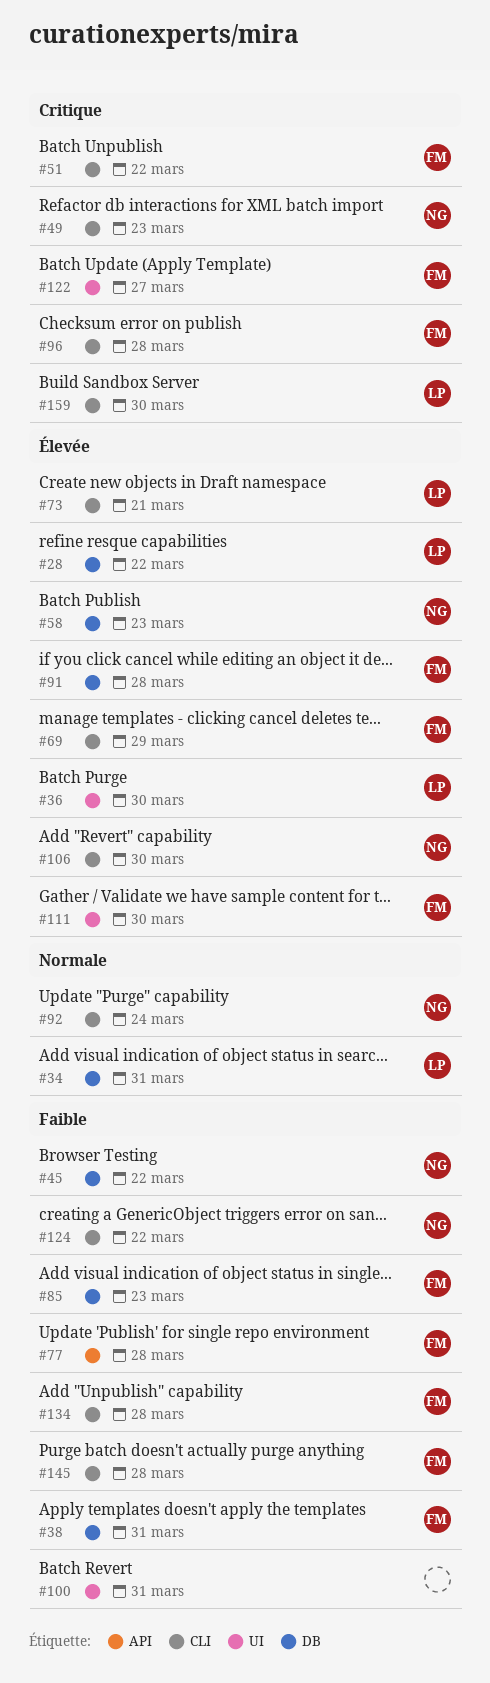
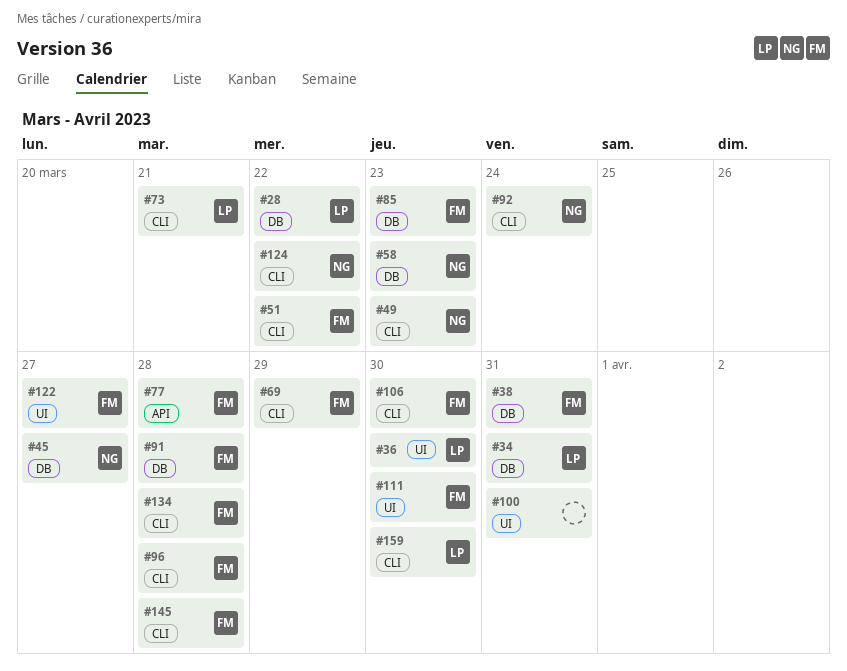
#45, due: Mar 22 -> Mar 27
#106, owner: NG -> FM

